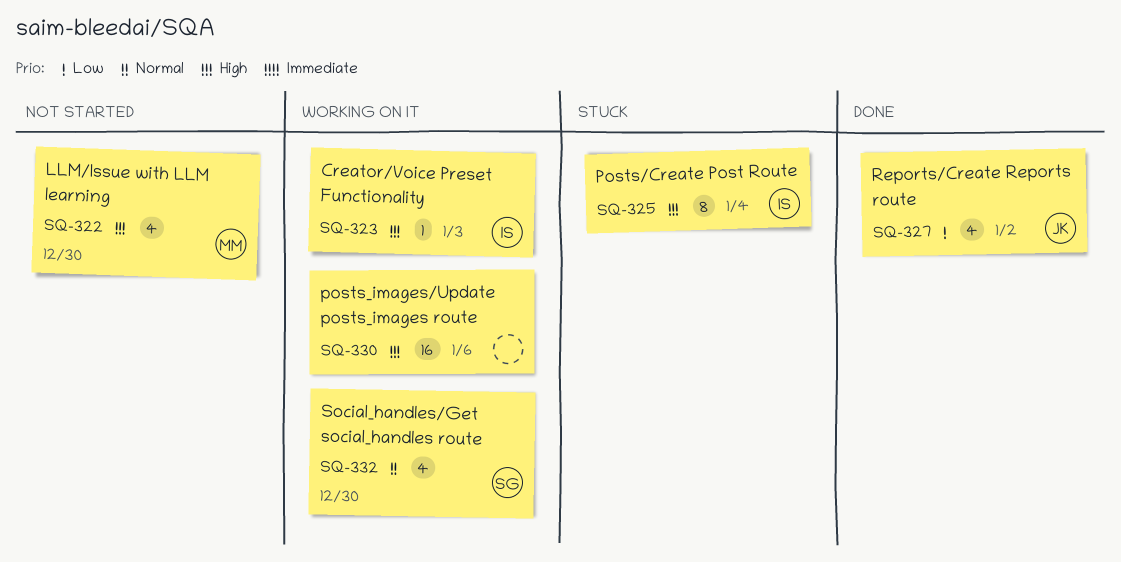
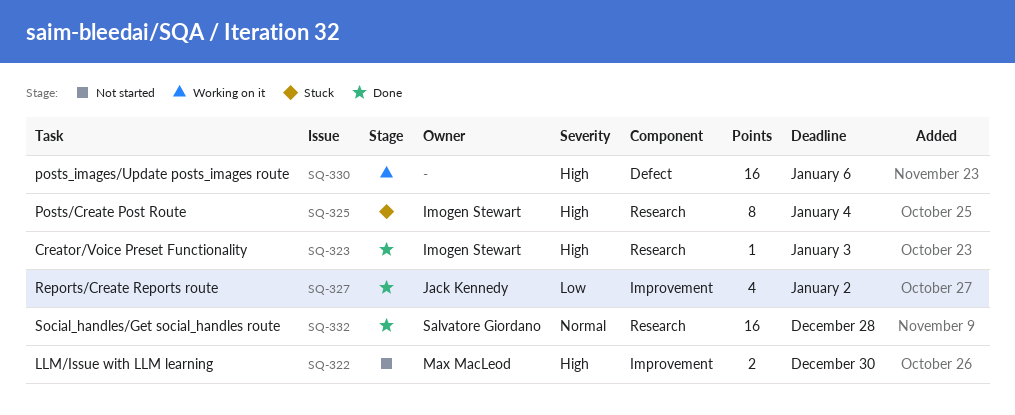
SQ-322, estimate: 4 -> 2
SQ-323, status: Working on it -> Done
SQ-332, status: Working on it -> Done
SQ-332, estimate: 4 -> 16
SQ-332, due: Dec 30 -> Dec 28

